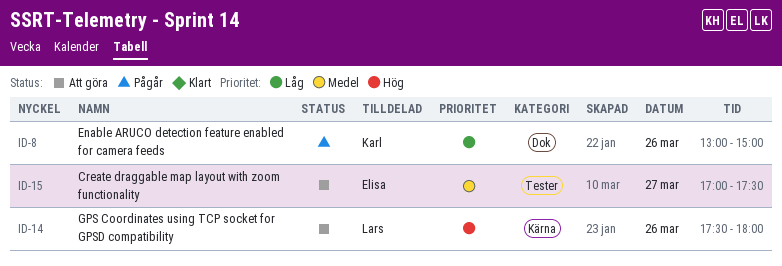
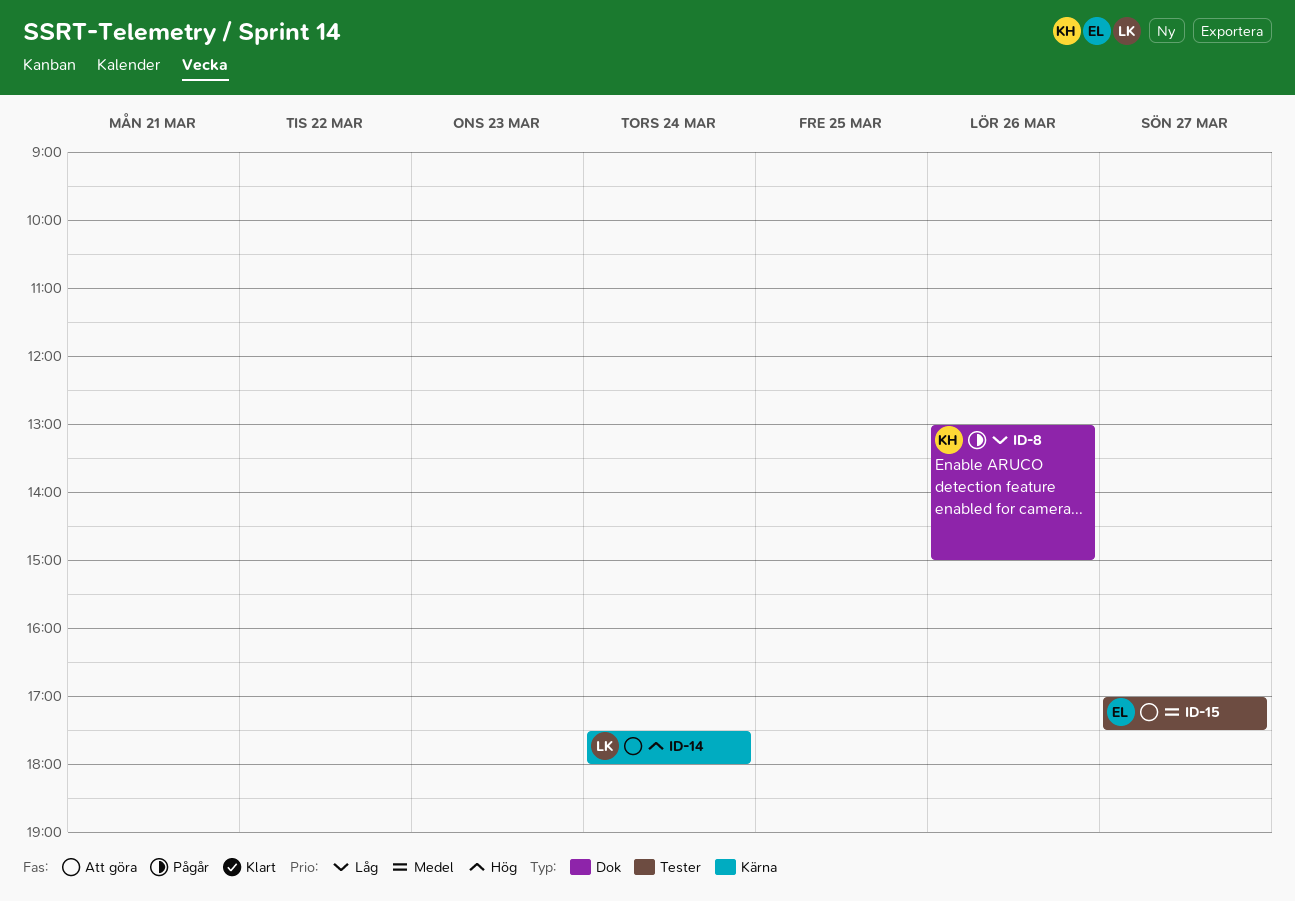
ID-14, day: Mar 26 -> Mar 24

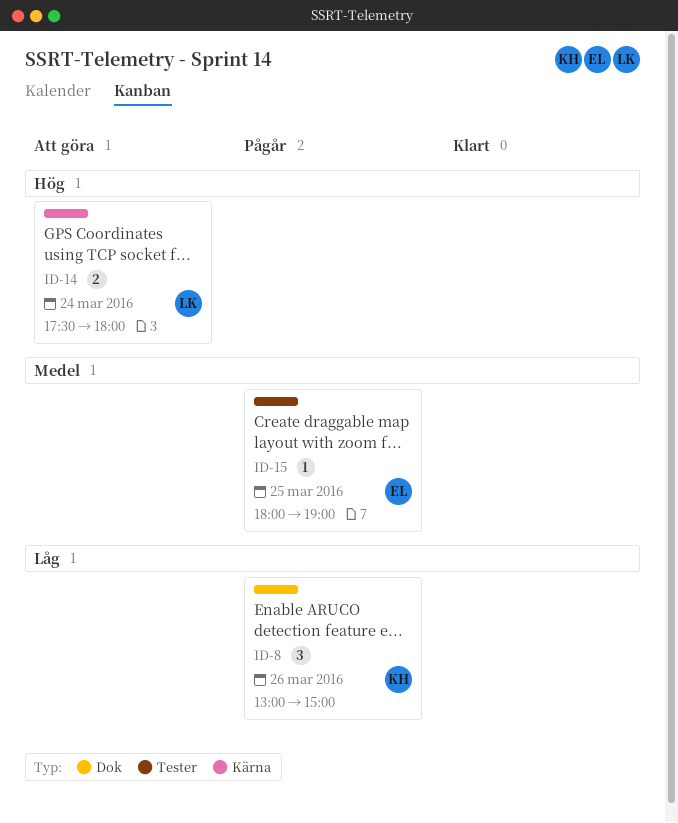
ID-15, status: Att göra -> Pågår
ID-15, day: Mar 27 -> Mar 25
ID-15, begins: 17:00 -> 18:00
ID-15, ends: 17:30 -> 19:00

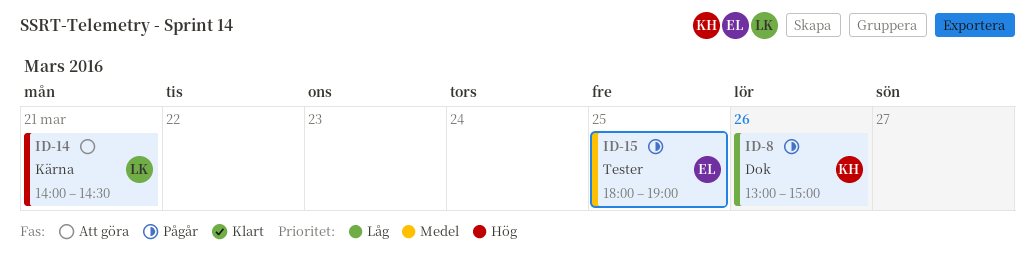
ID-14, day: Mar 24 -> Mar 21
ID-14, begins: 17:30 -> 14:00
ID-14, ends: 18:00 -> 14:30

